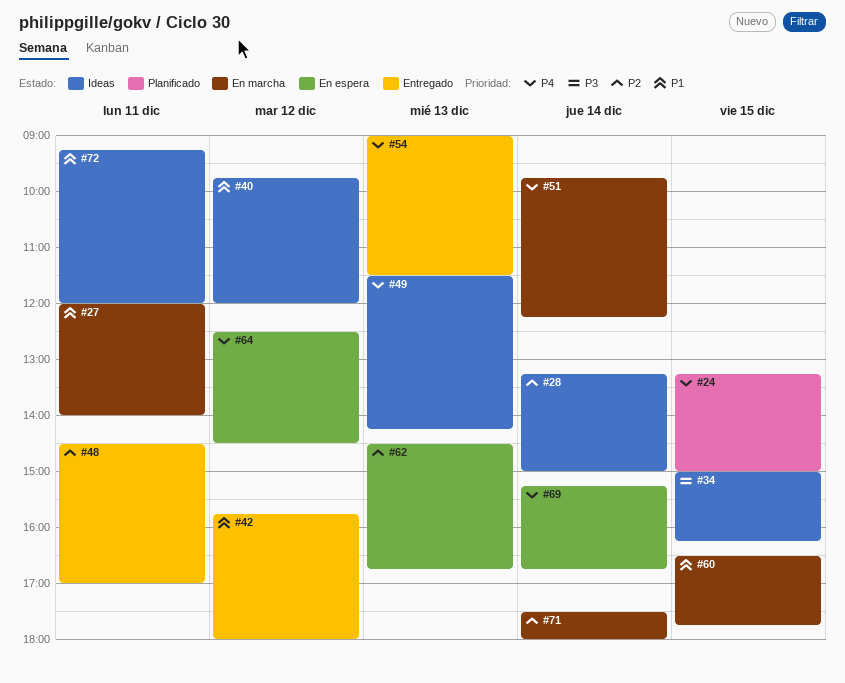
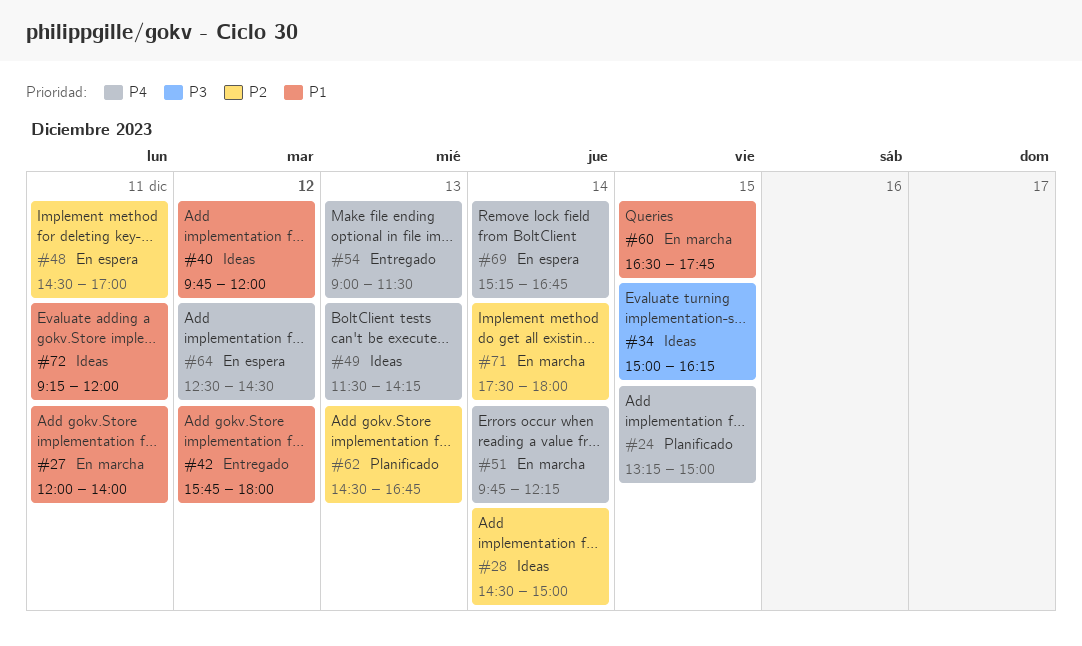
#28, begins: 13:15 -> 14:30
#48, status: Entregado -> En espera
#62, status: En espera -> Planificado

